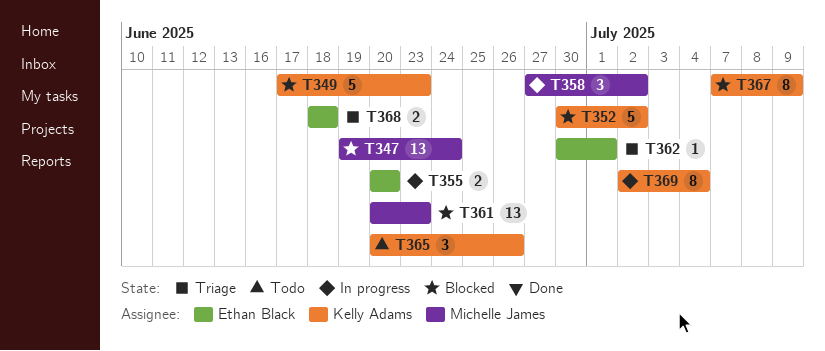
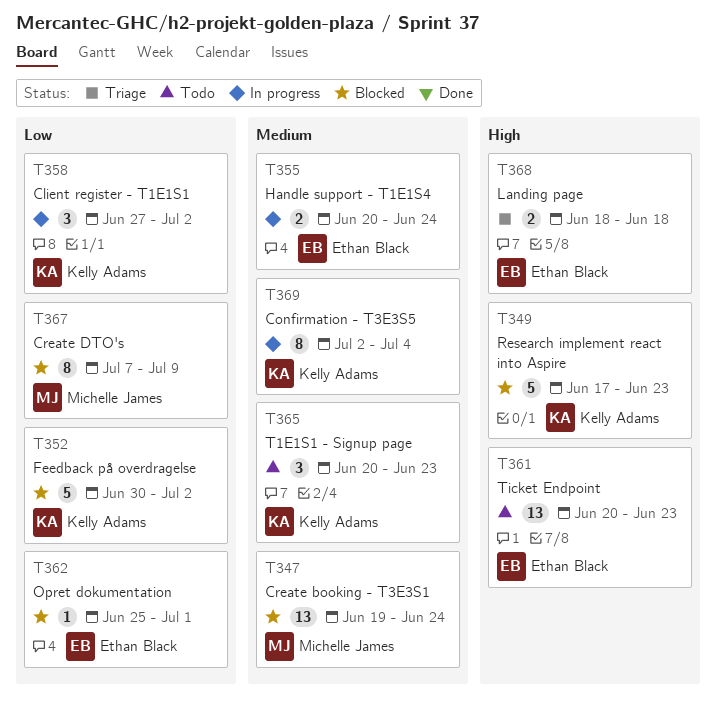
T355, due: Jun 20 -> Jun 24
T358, owner: Michelle James -> Kelly Adams
T361, status: Blocked -> Todo
T361, owner: Michelle James -> Ethan Black
T362, status: Triage -> Blocked
T362, start: Jun 30 -> Jun 25
T365, due: Jun 26 -> Jun 23
T367, owner: Kelly Adams -> Michelle James

